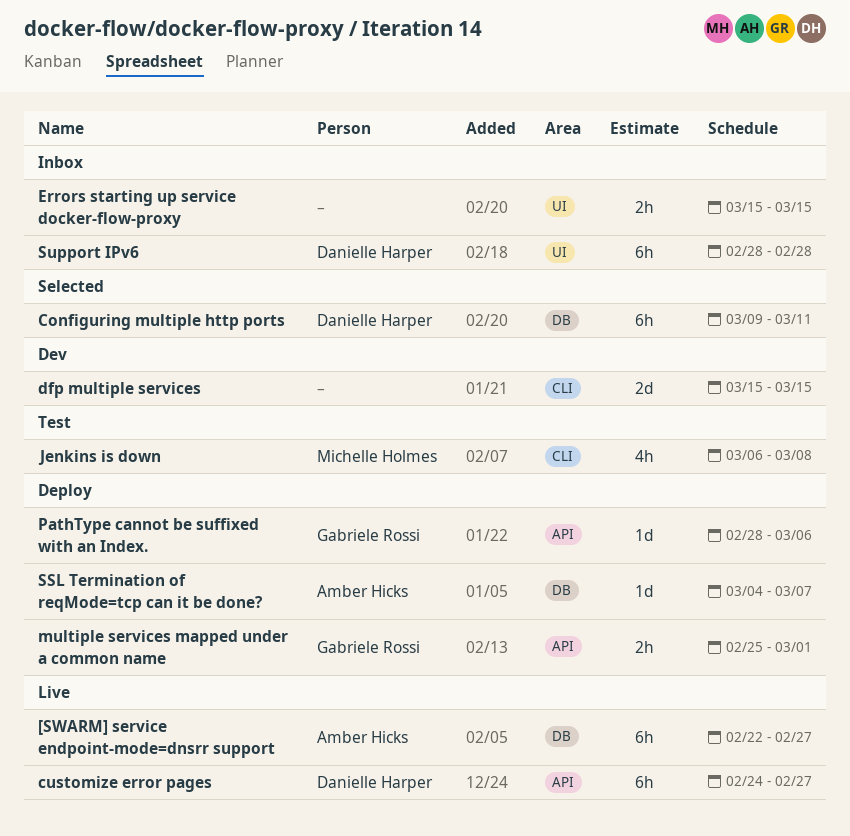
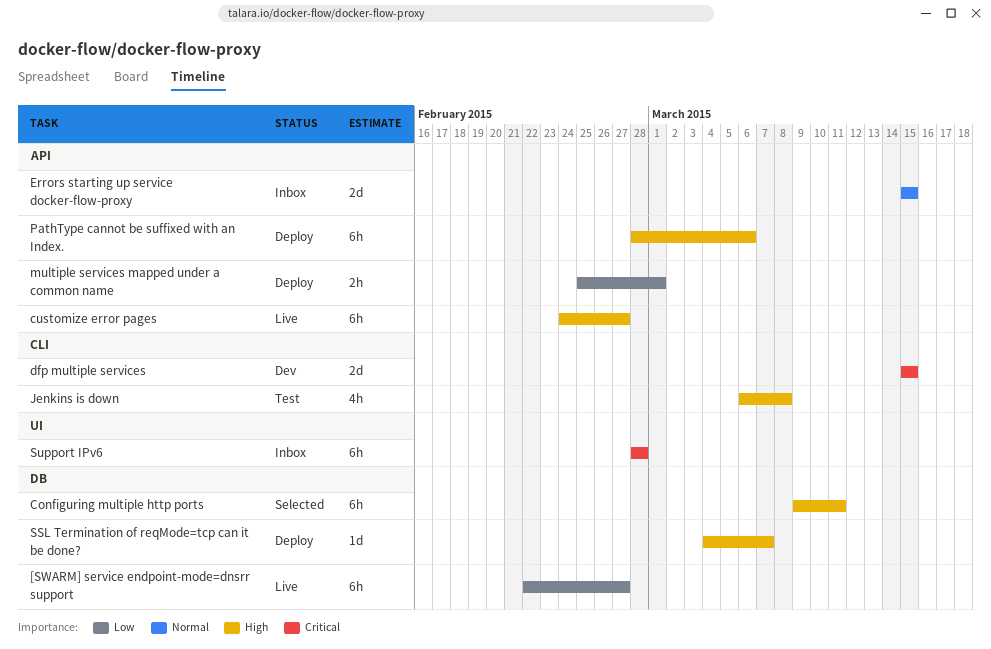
Errors starting up service docker-flow-proxy, label: UI -> API
Errors starting up service docker-flow-proxy, estimate: 2h -> 2d
PathType cannot be suffixed with an Index., estimate: 1d -> 6h

